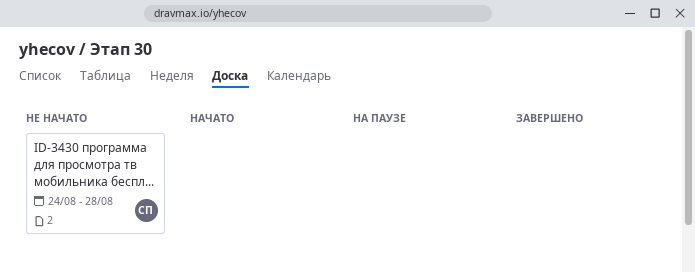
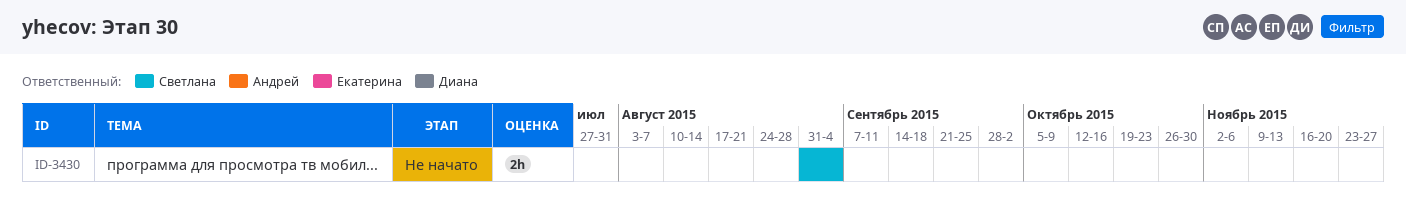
ID-3430, start: Aug 24 -> Aug 31
ID-3430, due: Aug 28 -> Sep 4

